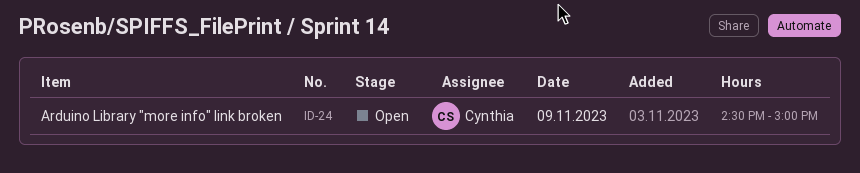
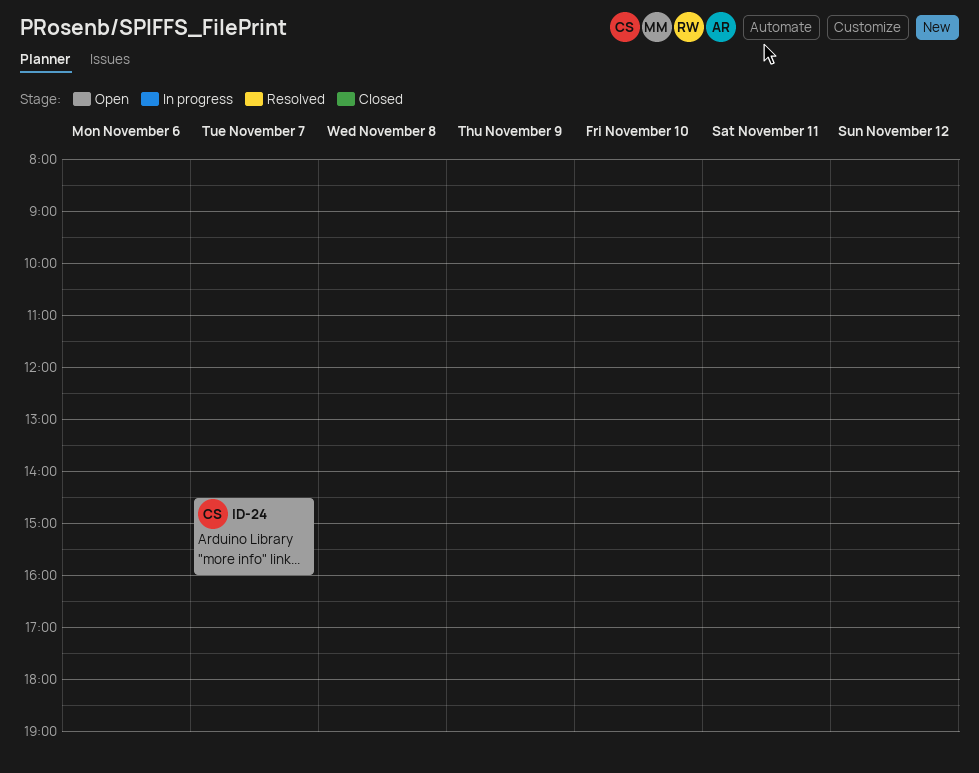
ID-24, day: Nov 9 -> Nov 7
ID-24, ends: 15:00 -> 16:00

